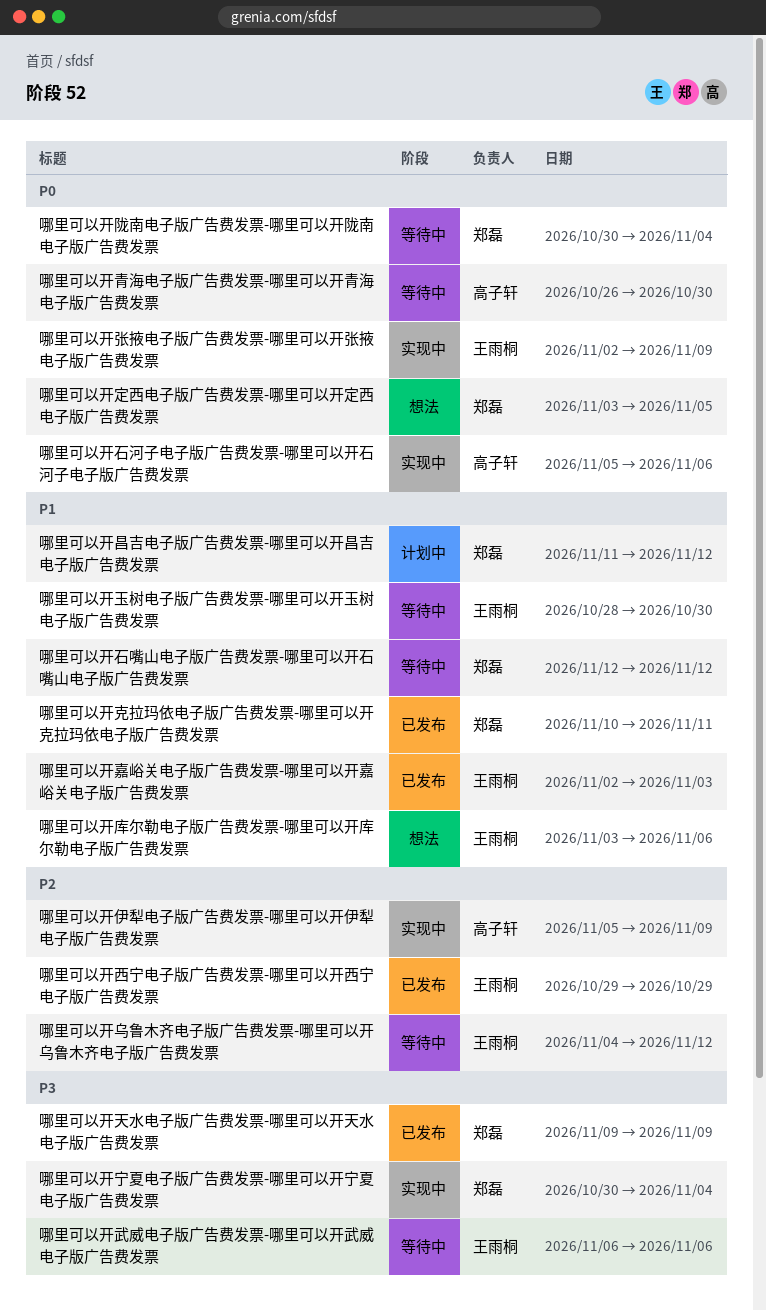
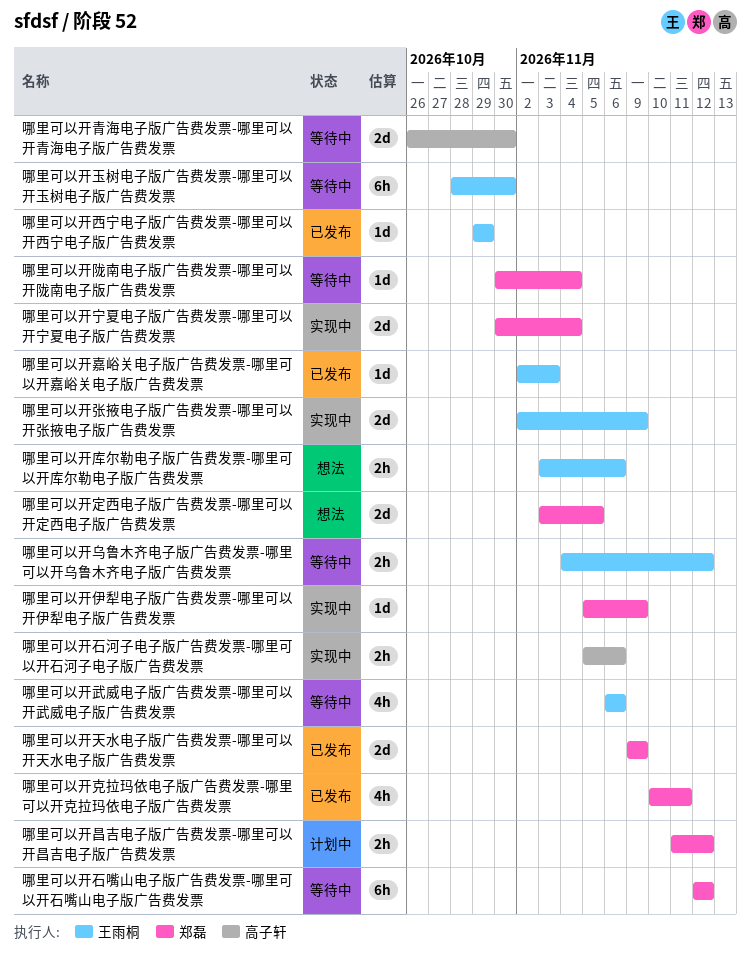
哪里可以开伊犁电子版广告费发票-哪里可以开伊犁电子版广告费发票, owner: 高子轩 -> 郑磊

